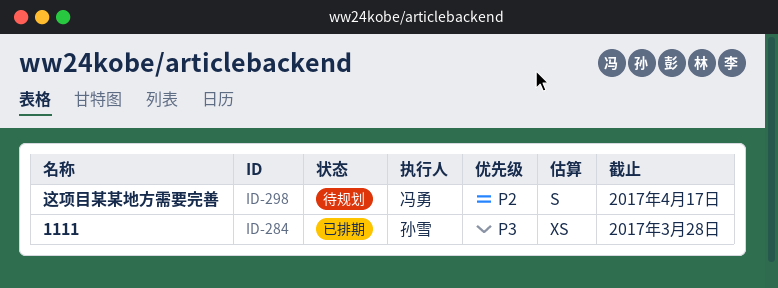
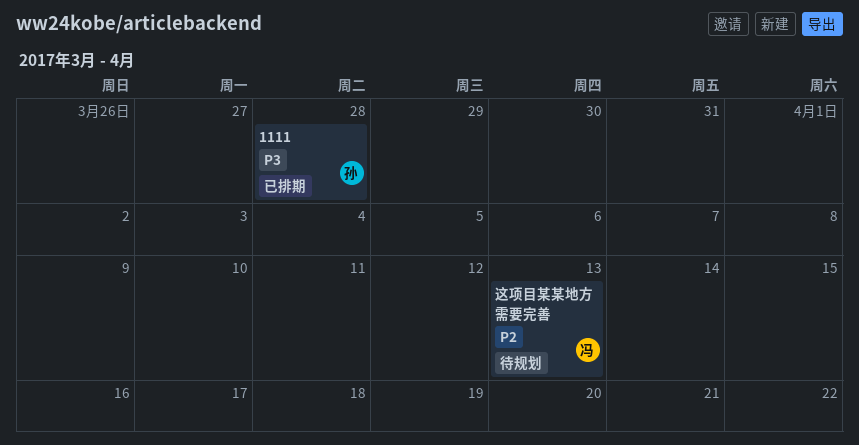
这项目某某地方需要完善, due: Apr 17 -> Apr 13

